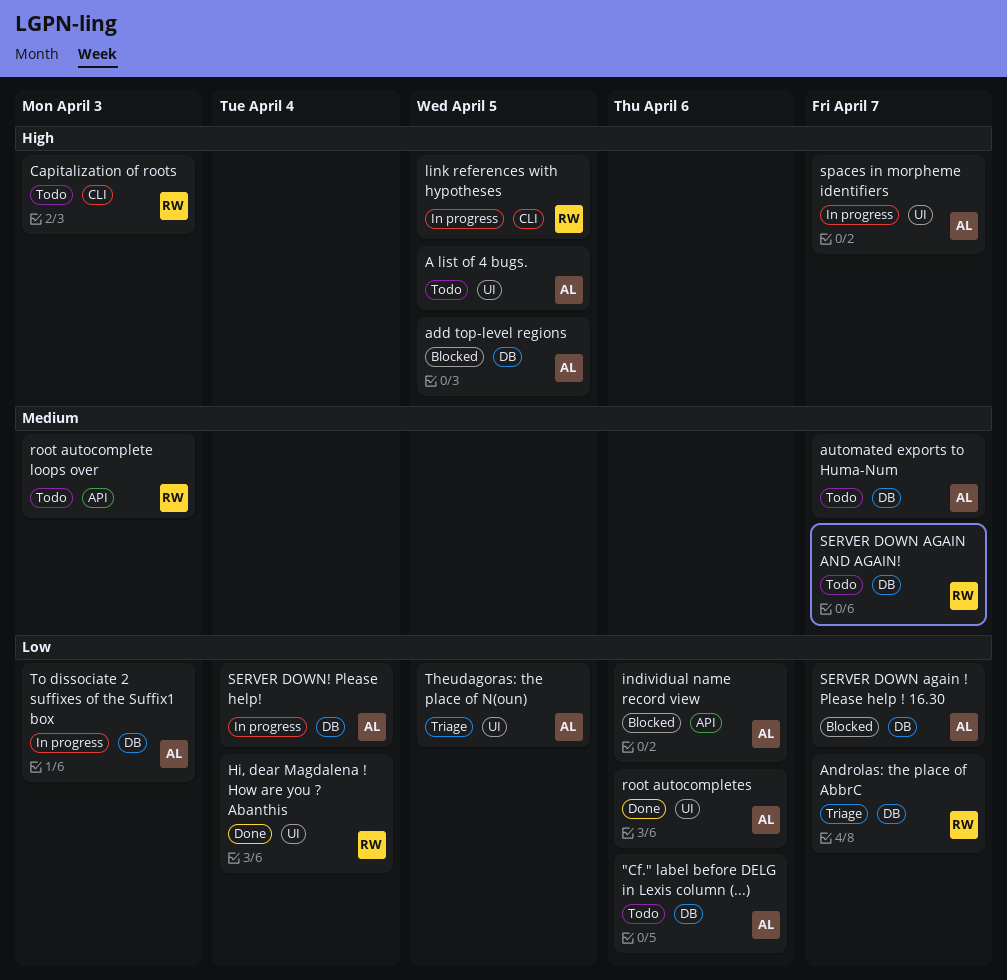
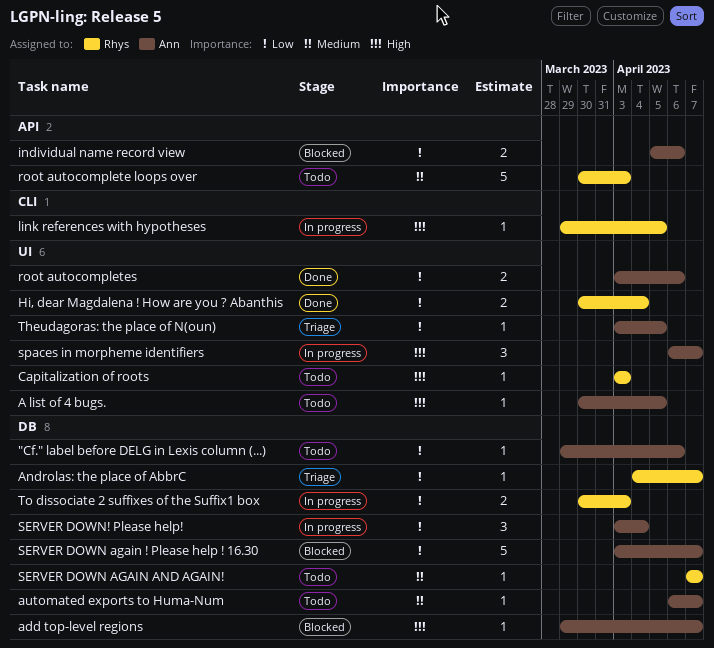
add top-level regions, due: Apr 5 -> Apr 7
Capitalization of roots, label: CLI -> UI
To dissociate 2 suffixes of the Suffix1 box, owner: Ann -> Rhys

